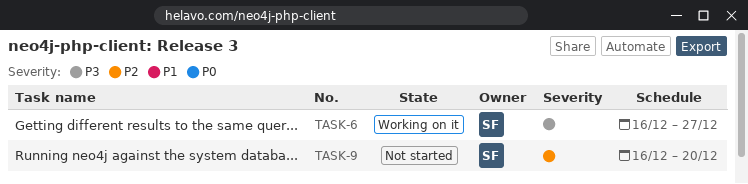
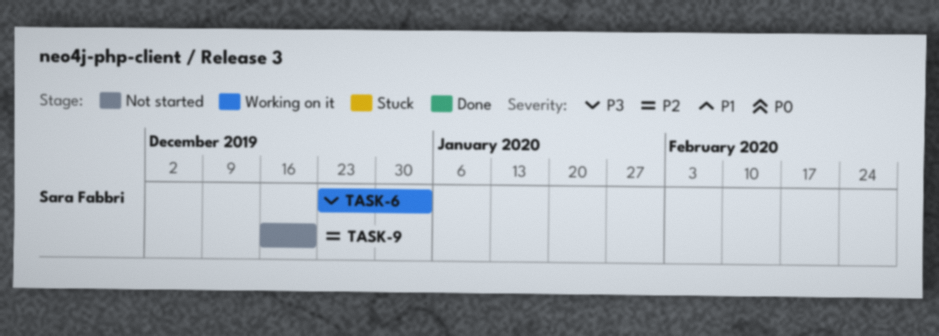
TASK-6, start: Dec 16 -> Dec 23
TASK-6, due: Dec 27 -> Jan 3

